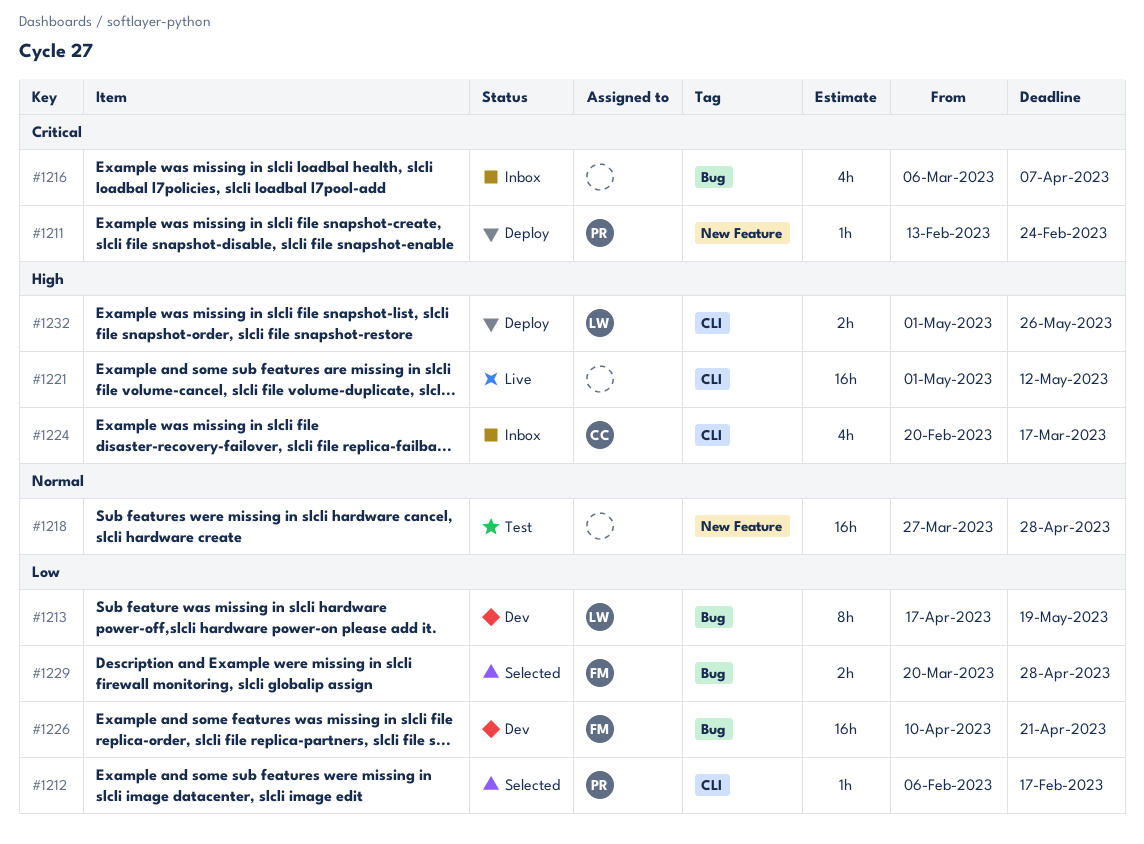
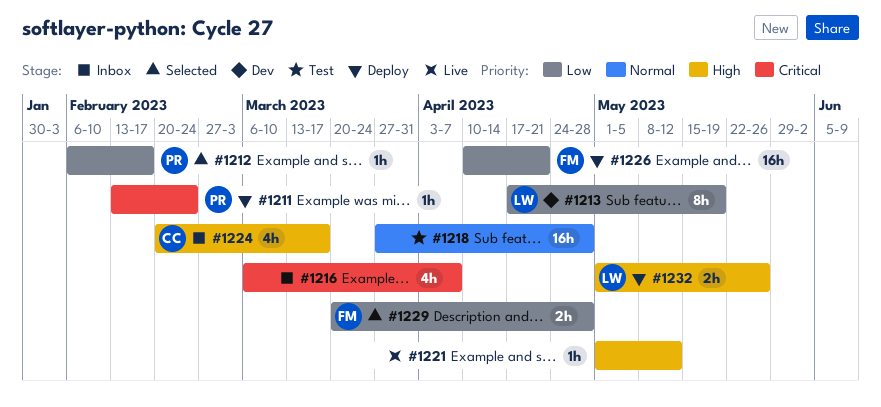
#1221, estimate: 16h -> 1h
#1226, status: Dev -> Deploy

